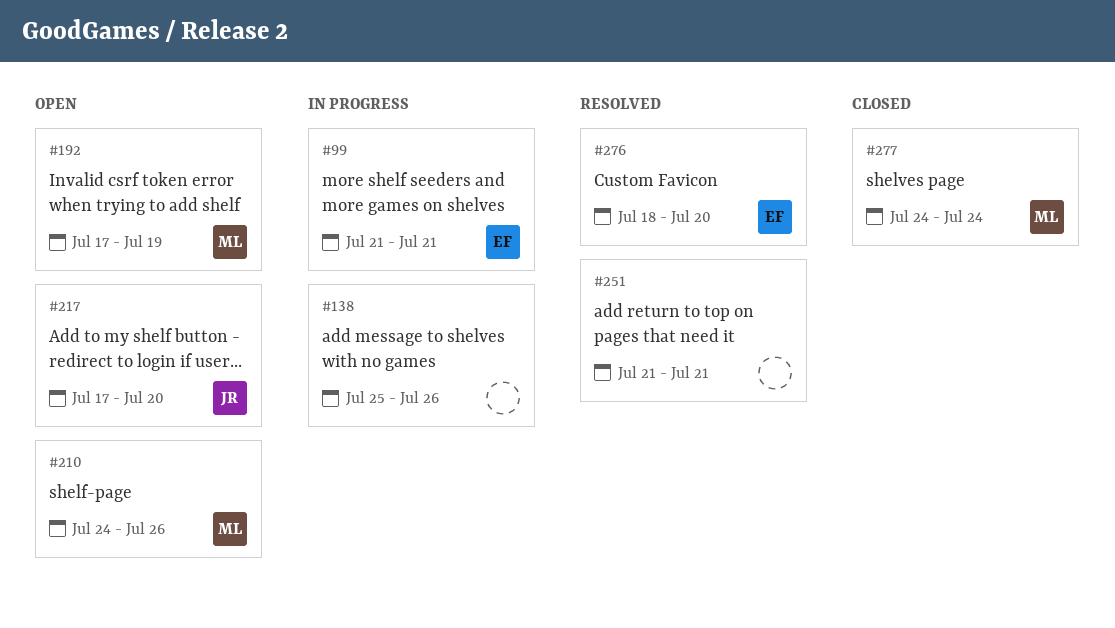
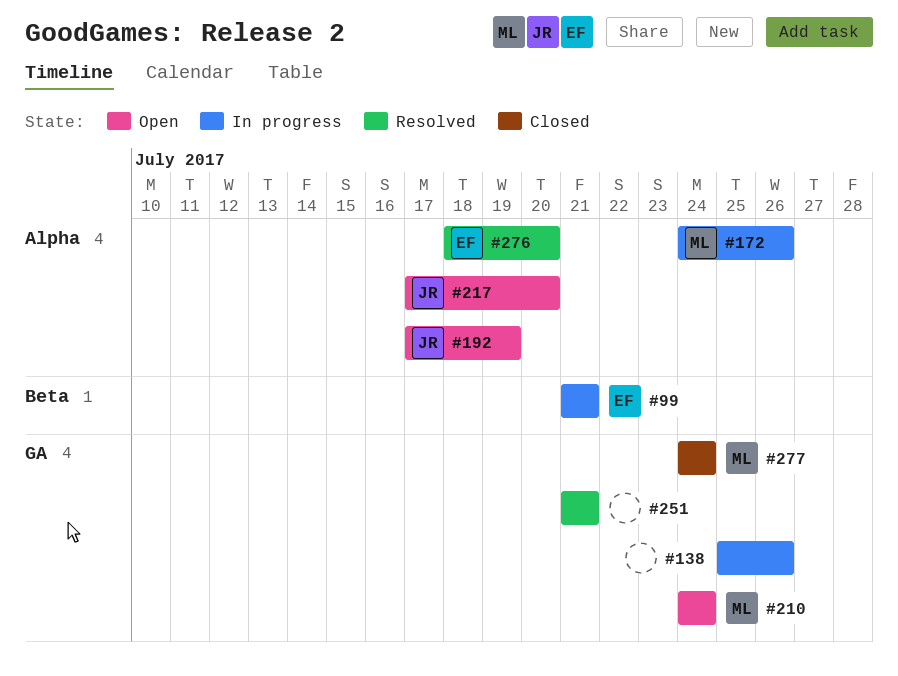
#172: none -> present
#192, owner: ML -> JR
#210, due: Jul 26 -> Jul 24

